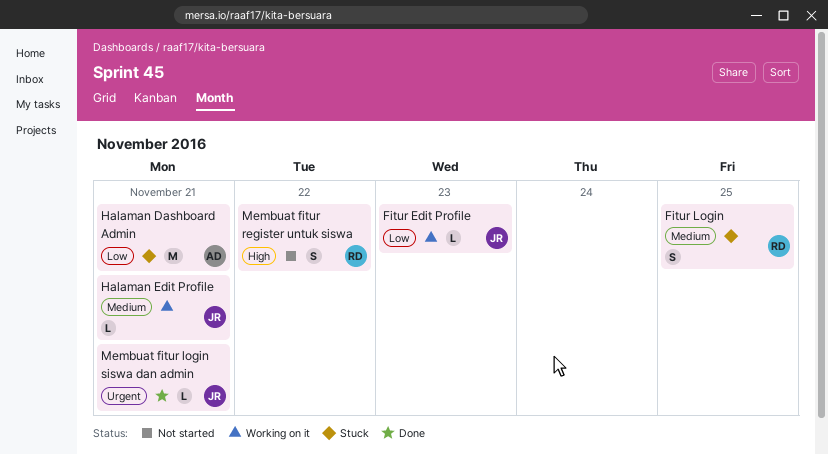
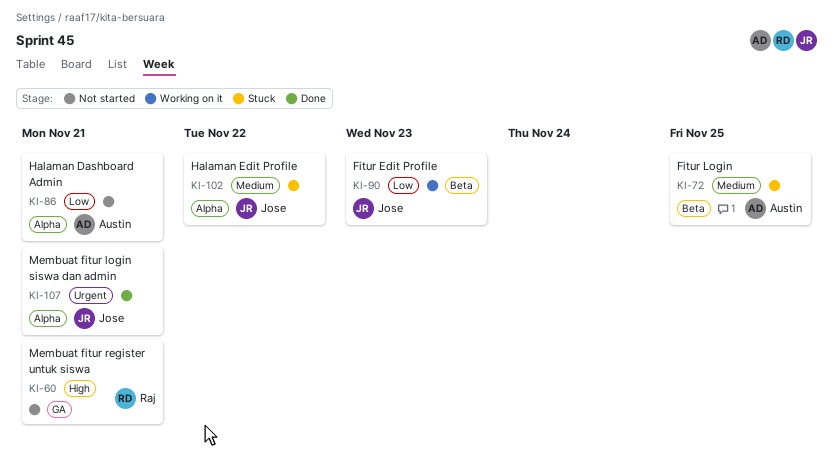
Fitur Login, owner: Raj -> Austin
Halaman Dashboard Admin, status: Stuck -> Not started
Halaman Edit Profile, status: Working on it -> Stuck
Halaman Edit Profile, due: Nov 21 -> Nov 22
Membuat fitur register untuk siswa, due: Nov 22 -> Nov 21

